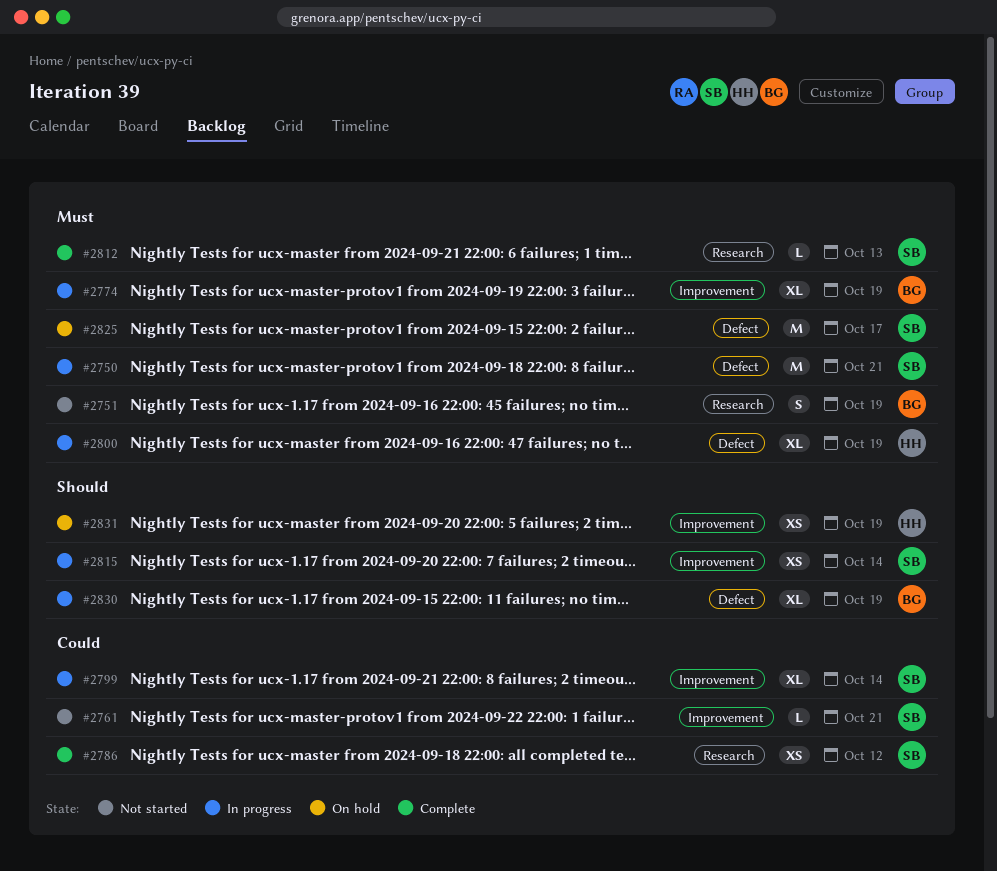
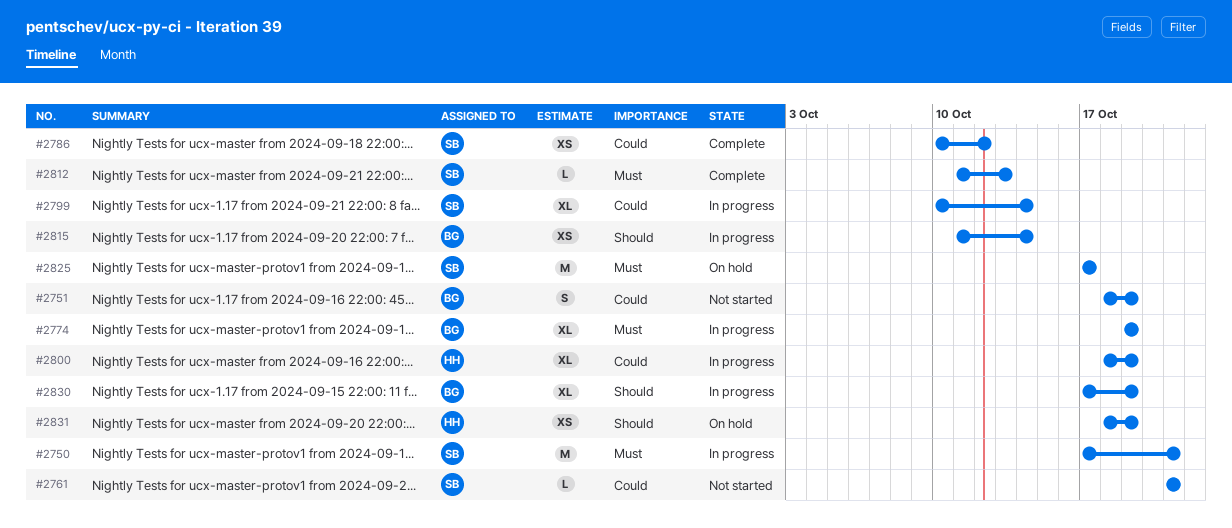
#2751, priority: Must -> Could
#2800, priority: Must -> Could
#2815, owner: SB -> BG

